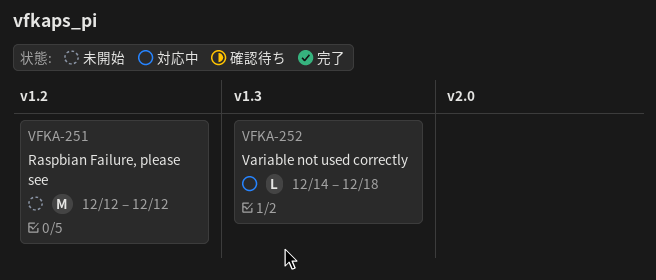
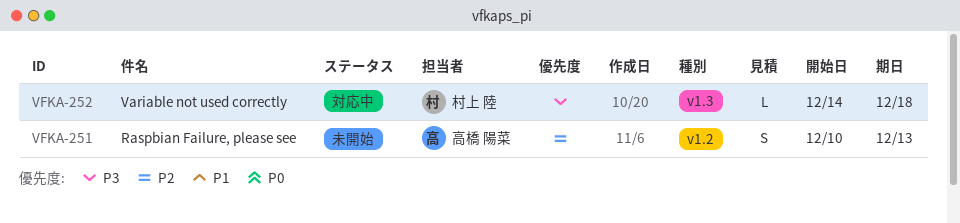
VFKA-251, estimate: M -> S
VFKA-251, start: Dec 12 -> Dec 10
VFKA-251, due: Dec 12 -> Dec 13

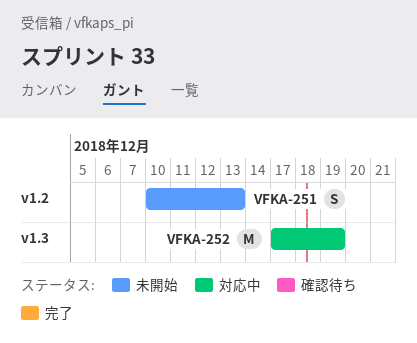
VFKA-252, estimate: L -> M
VFKA-252, start: Dec 14 -> Dec 17
VFKA-252, due: Dec 18 -> Dec 19

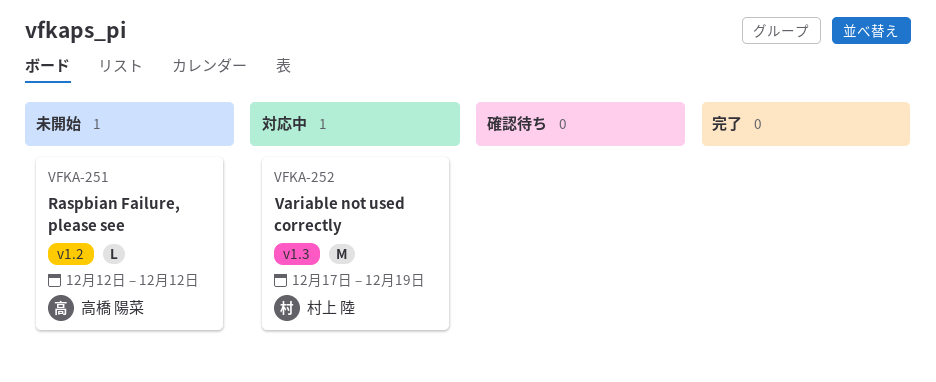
VFKA-251, estimate: S -> L
VFKA-251, start: Dec 10 -> Dec 12
VFKA-251, due: Dec 13 -> Dec 12

